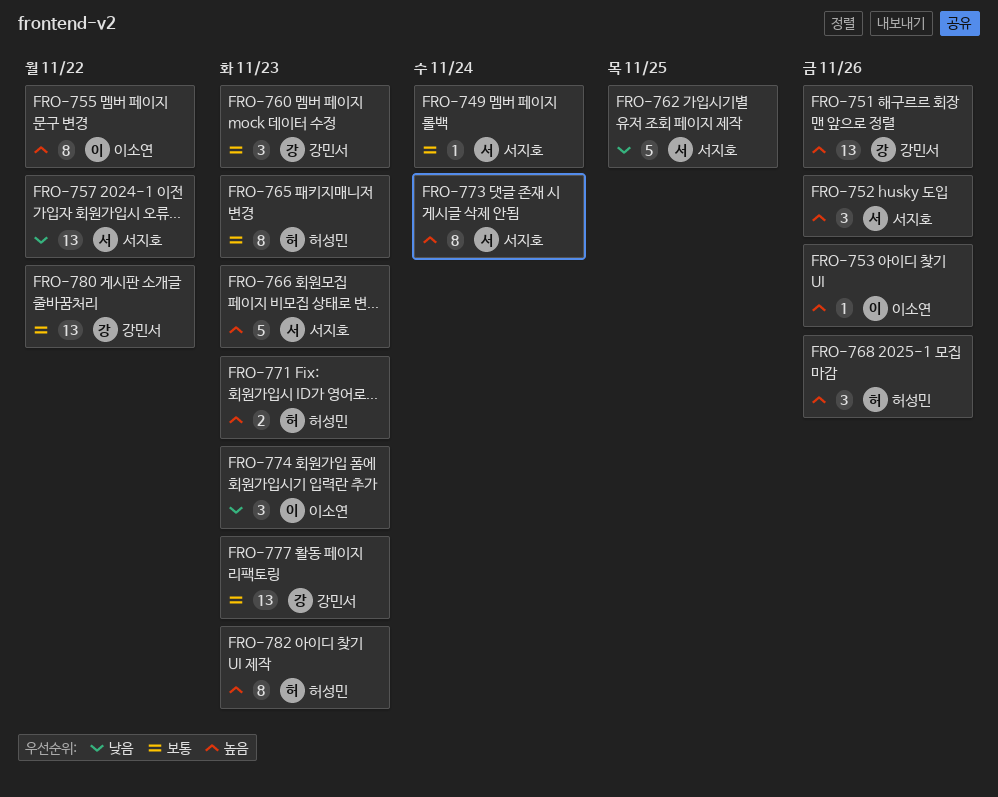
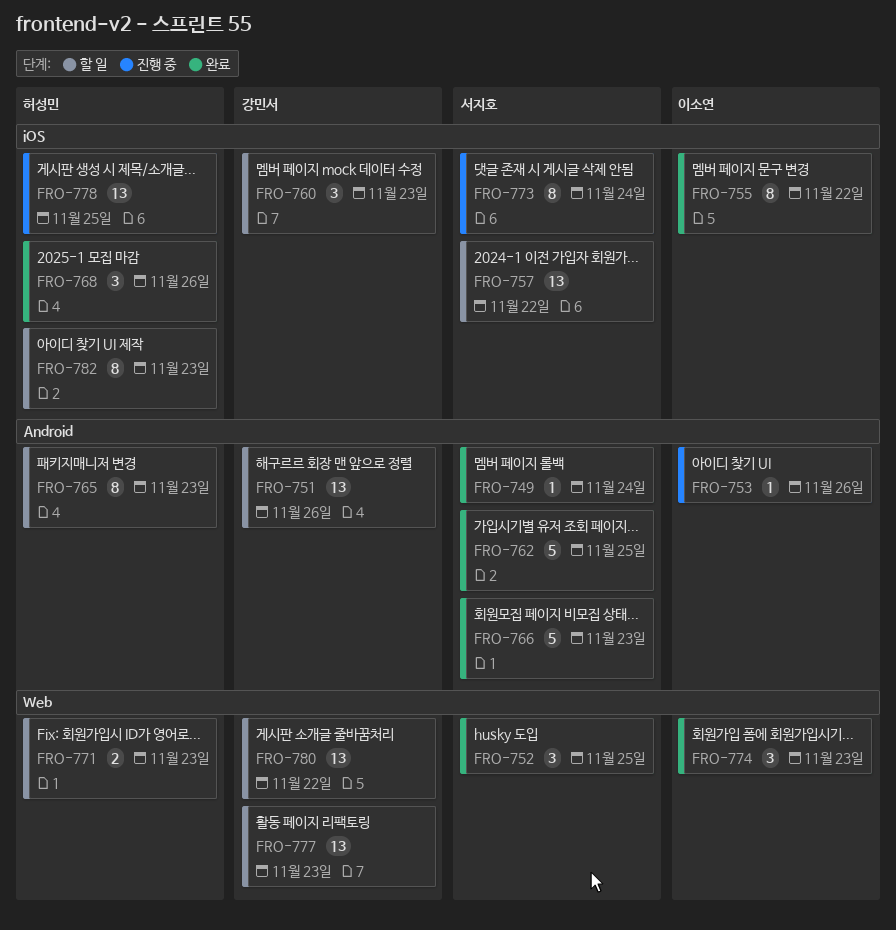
FRO-752, due: Nov 26 -> Nov 25
FRO-778: none -> present

